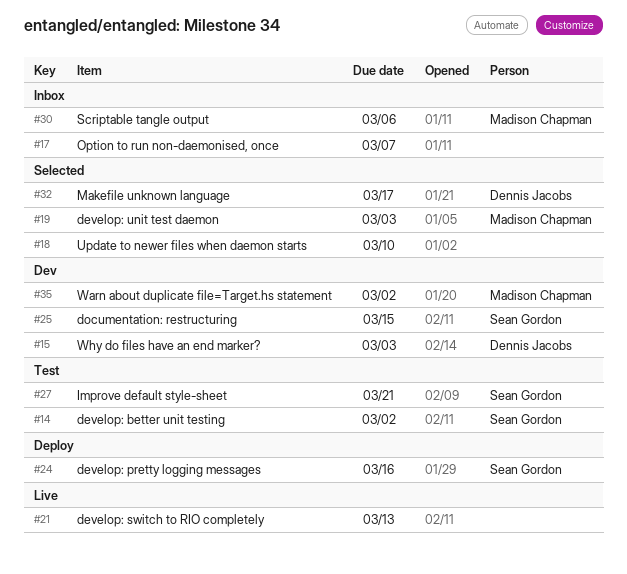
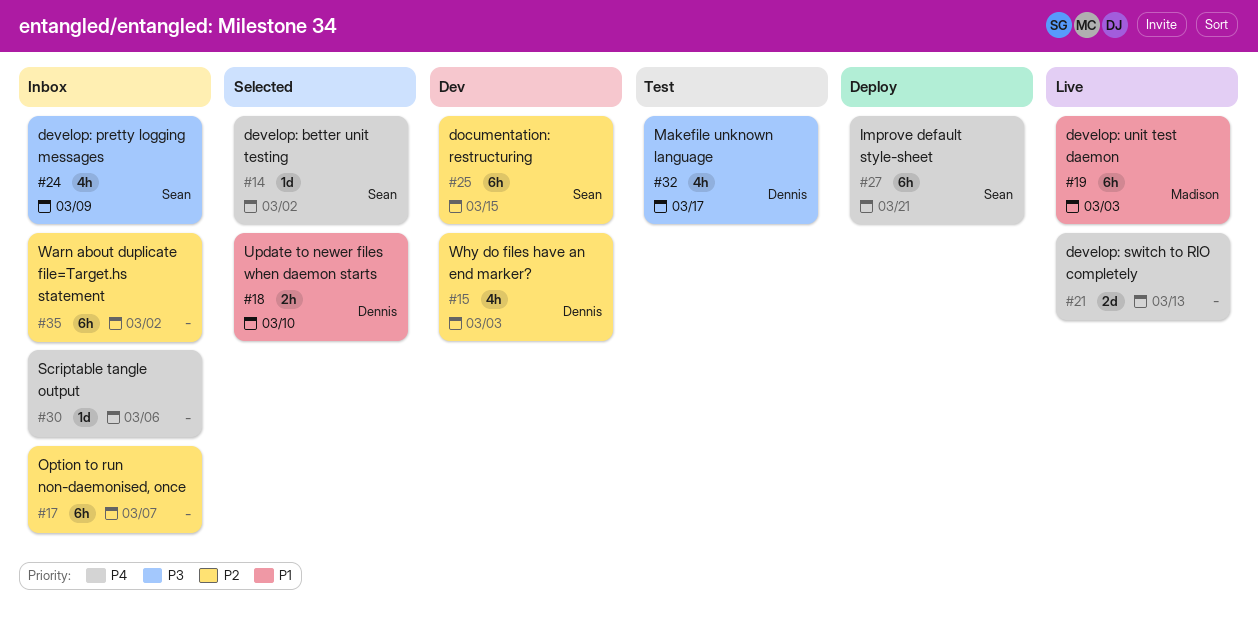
#14, status: Test -> Selected
#18, owner: none -> Dennis Jacobs
#19, status: Selected -> Live
#24, status: Deploy -> Inbox
#24, due: Mar 16 -> Mar 9
#27, status: Test -> Deploy
#30, owner: Madison Chapman -> none
#32, status: Selected -> Test
#35, status: Dev -> Inbox
#35, owner: Madison Chapman -> none

